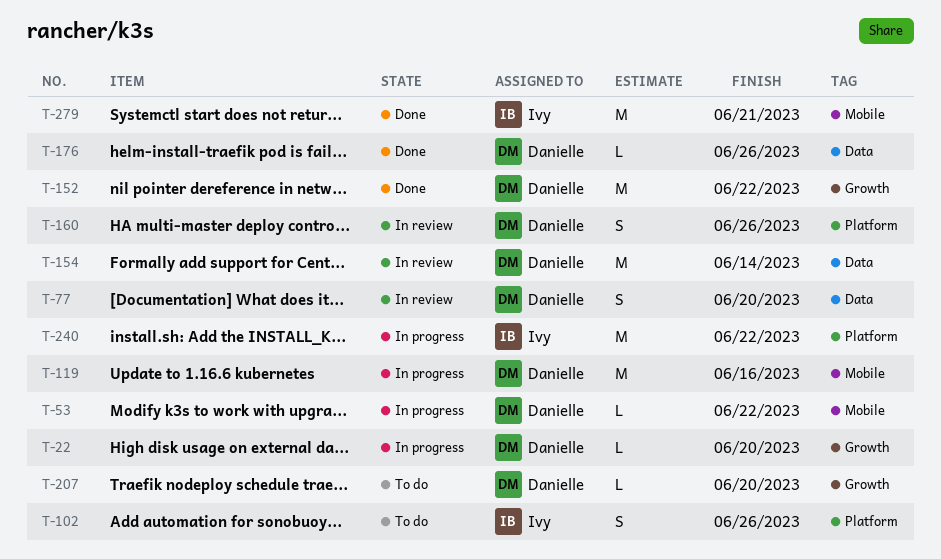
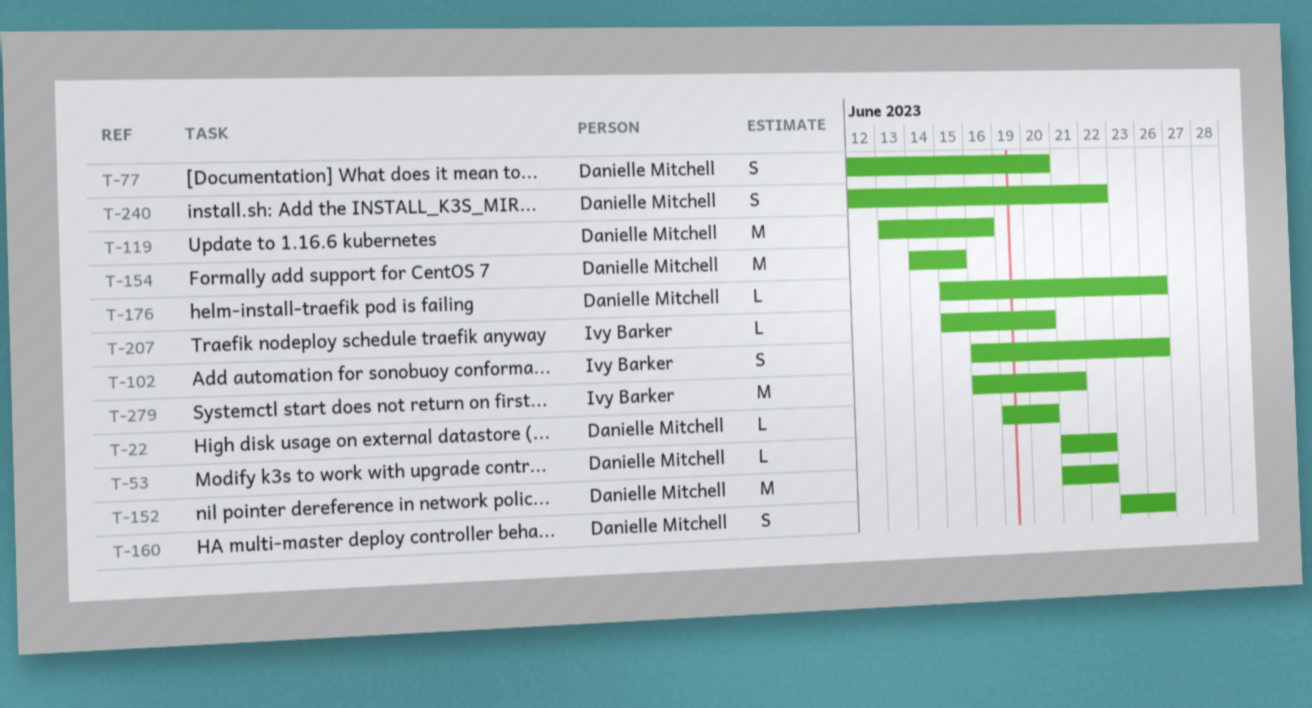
T-154, due: Jun 14 -> Jun 15
T-207, owner: Danielle Mitchell -> Ivy Barker
T-240, owner: Ivy Barker -> Danielle Mitchell
T-240, estimate: M -> S

